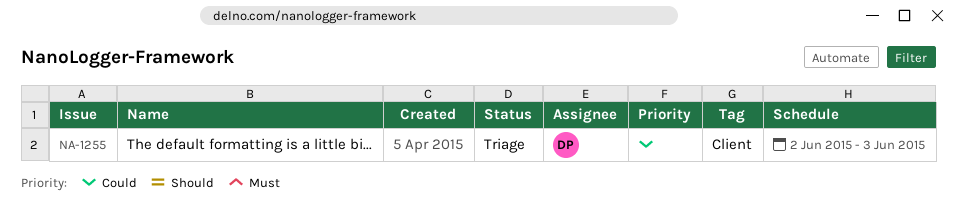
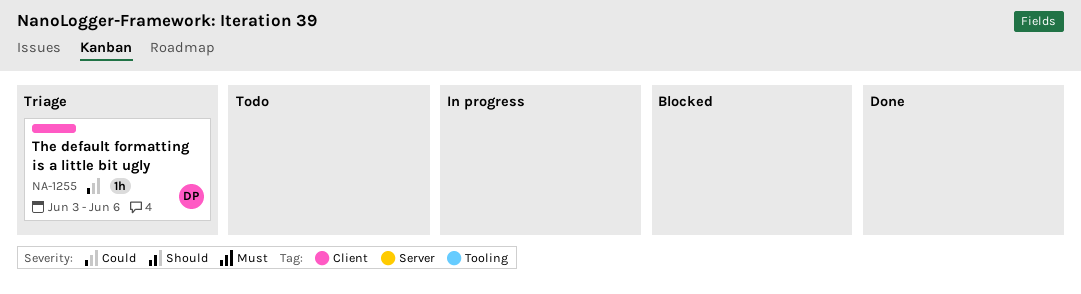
NA-1255, start: Jun 2 -> Jun 3
NA-1255, due: Jun 3 -> Jun 6

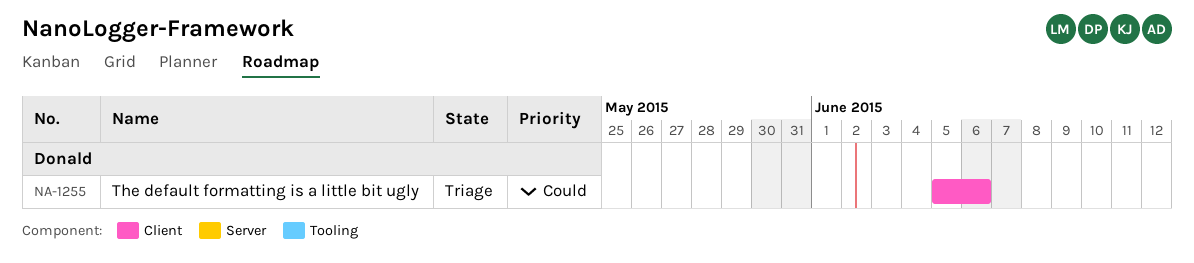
NA-1255, start: Jun 3 -> Jun 5

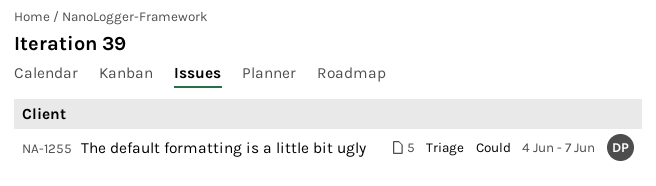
NA-1255, start: Jun 5 -> Jun 4
NA-1255, due: Jun 6 -> Jun 7

